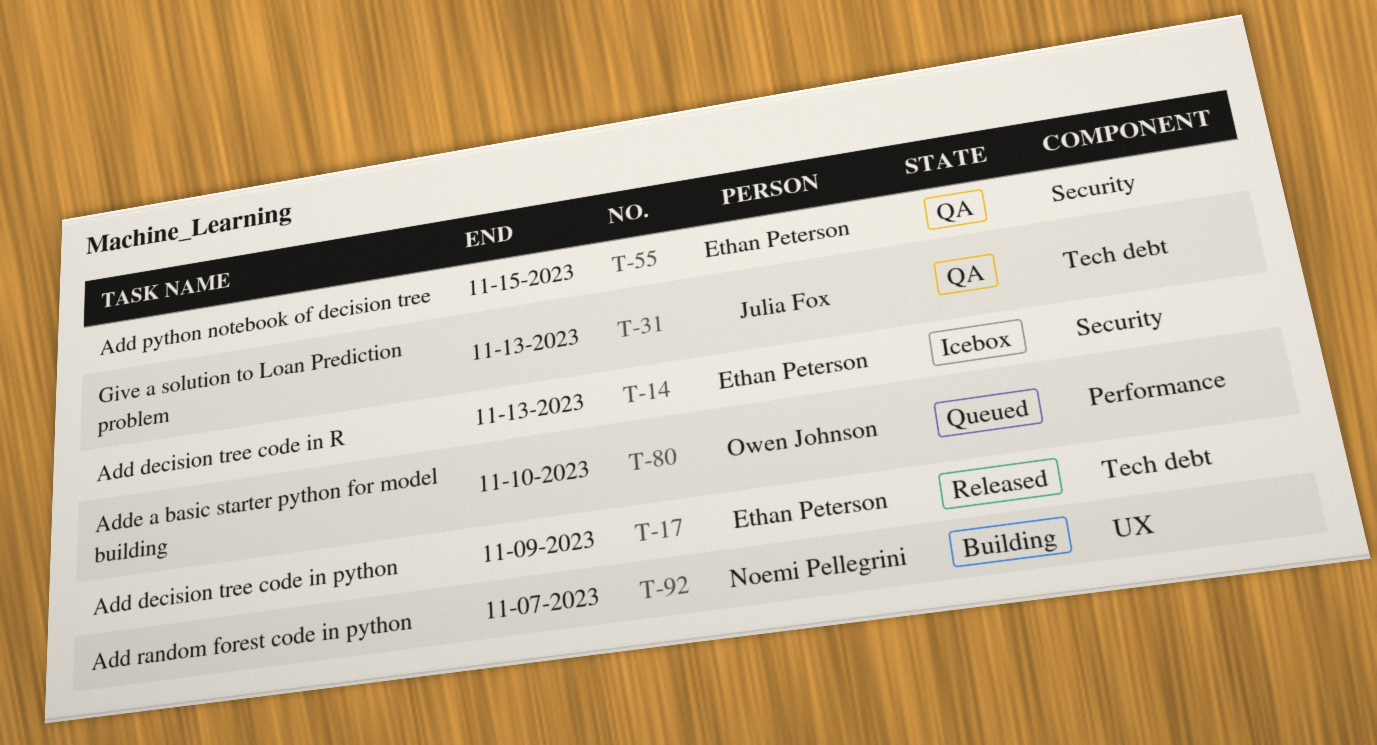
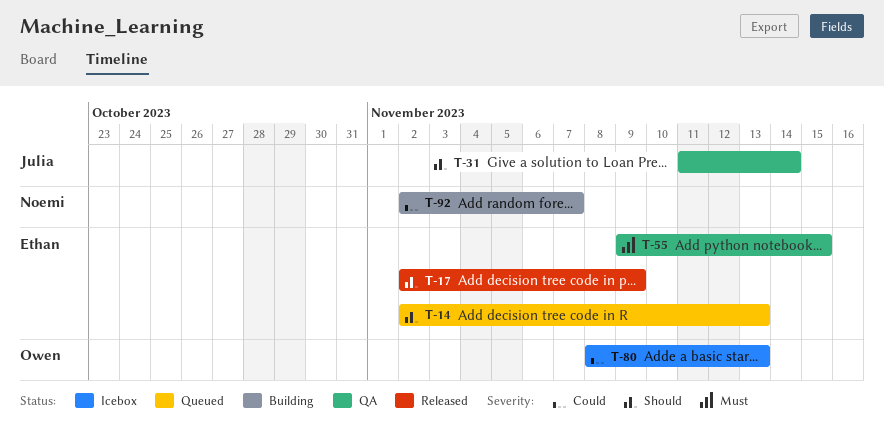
T-14, status: Icebox -> Queued
T-31, due: Nov 13 -> Nov 14
T-80, status: Queued -> Icebox
T-80, due: Nov 10 -> Nov 13

